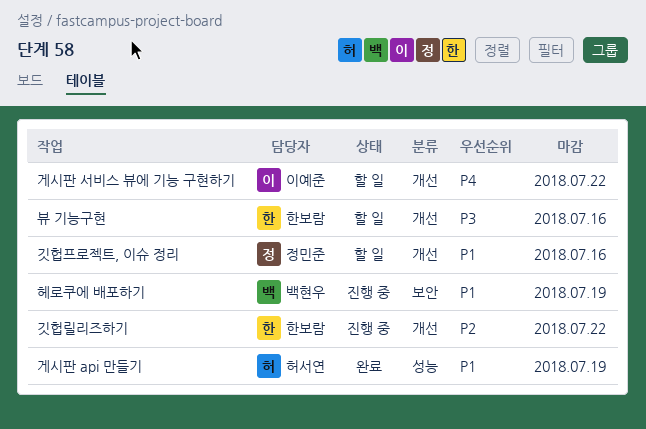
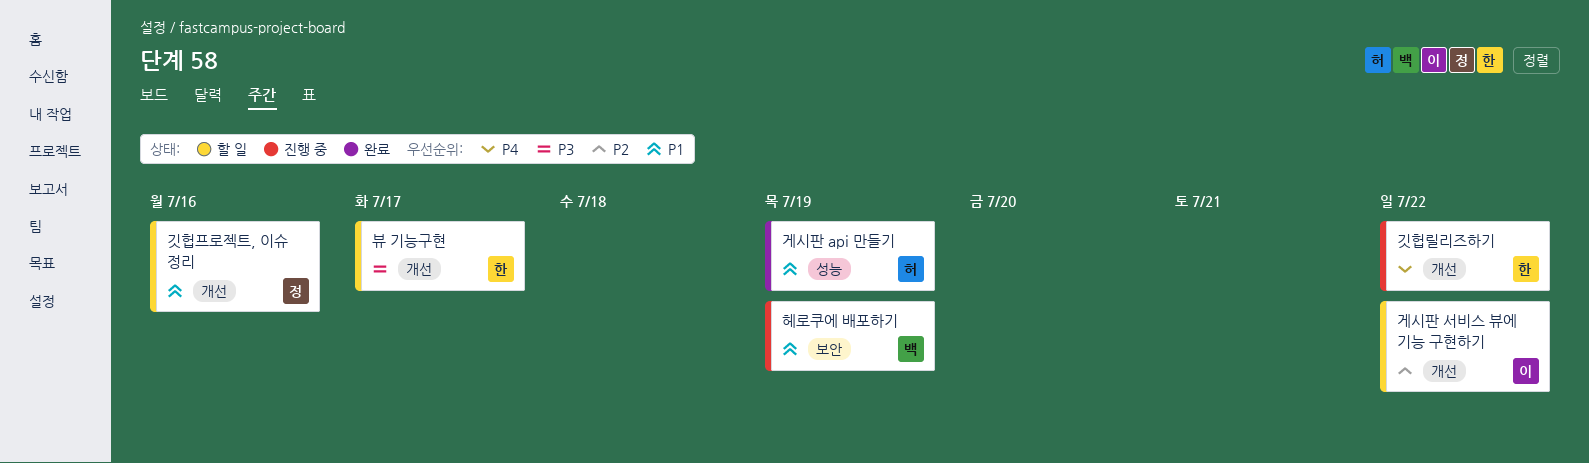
게시판 서비스 뷰에 기능 구현하기, priority: P4 -> P2
깃헙릴리즈하기, priority: P2 -> P4
뷰 기능구현, due: Jul 16 -> Jul 17

